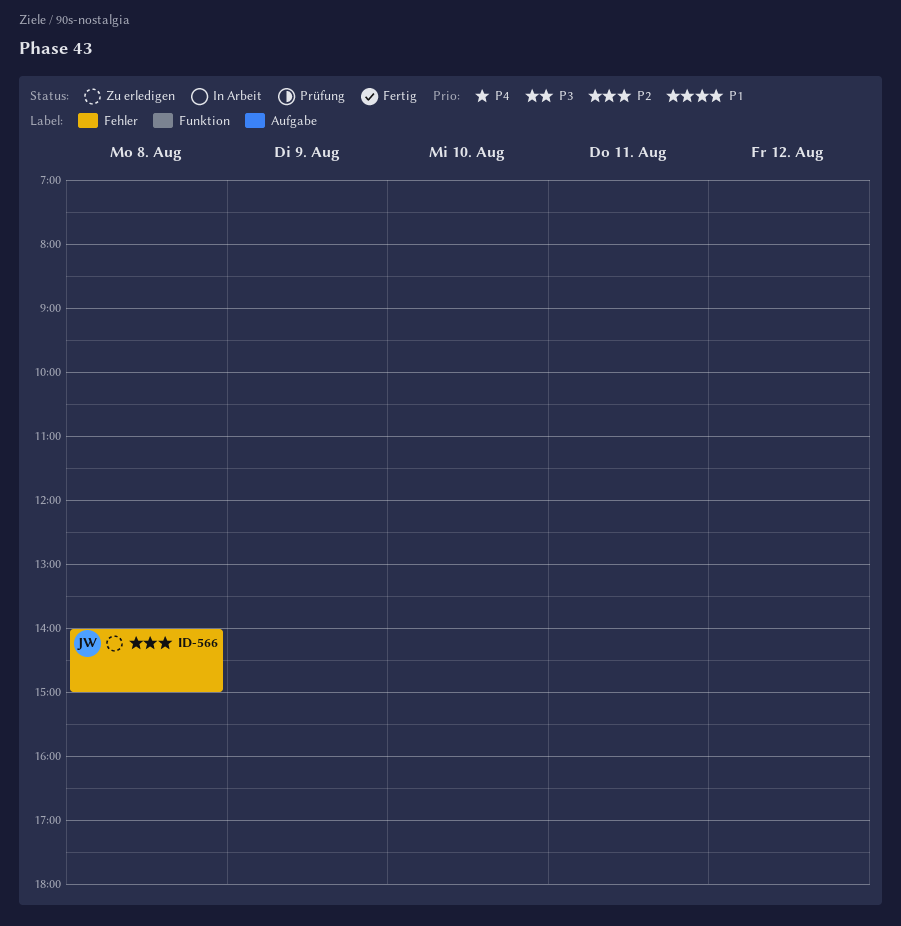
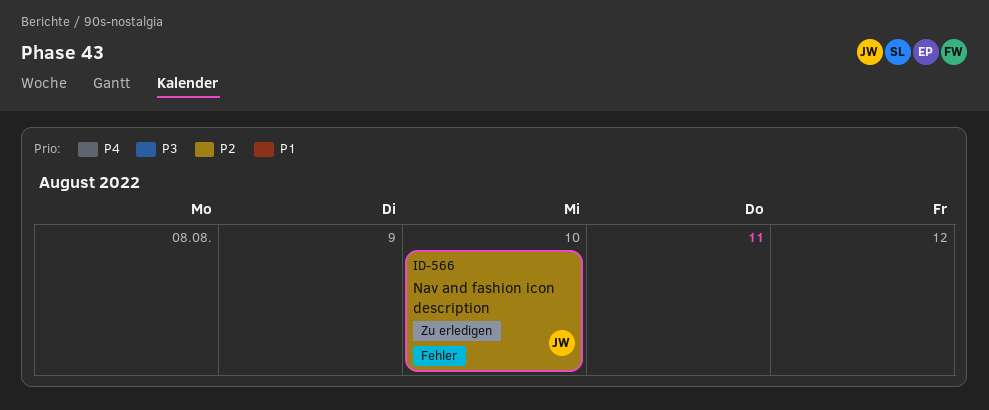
ID-566, day: Aug 8 -> Aug 10

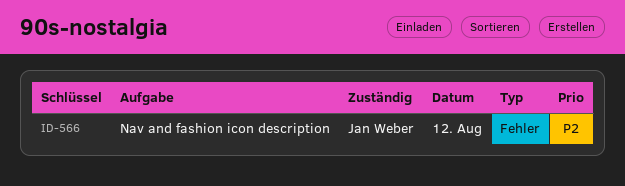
ID-566, day: Aug 10 -> Aug 12

